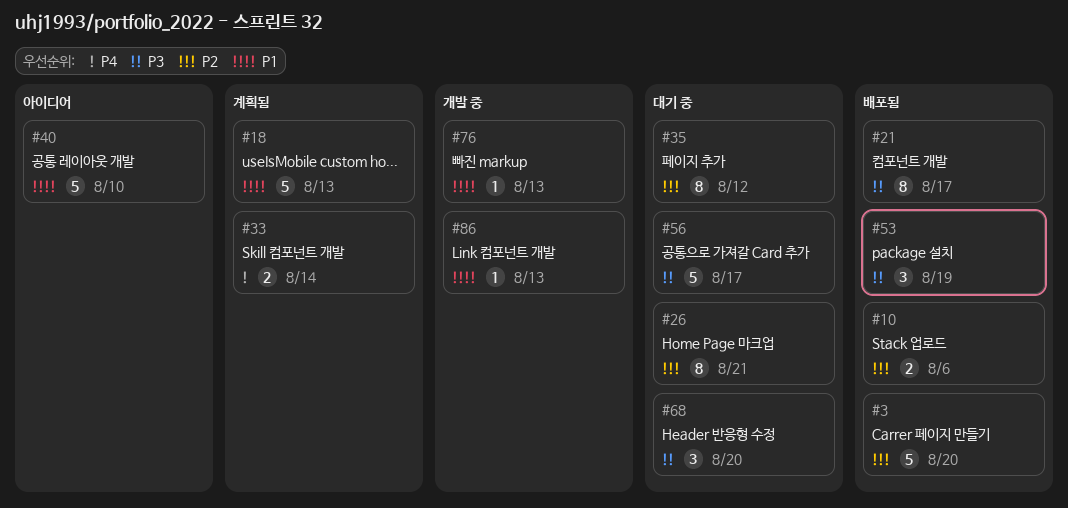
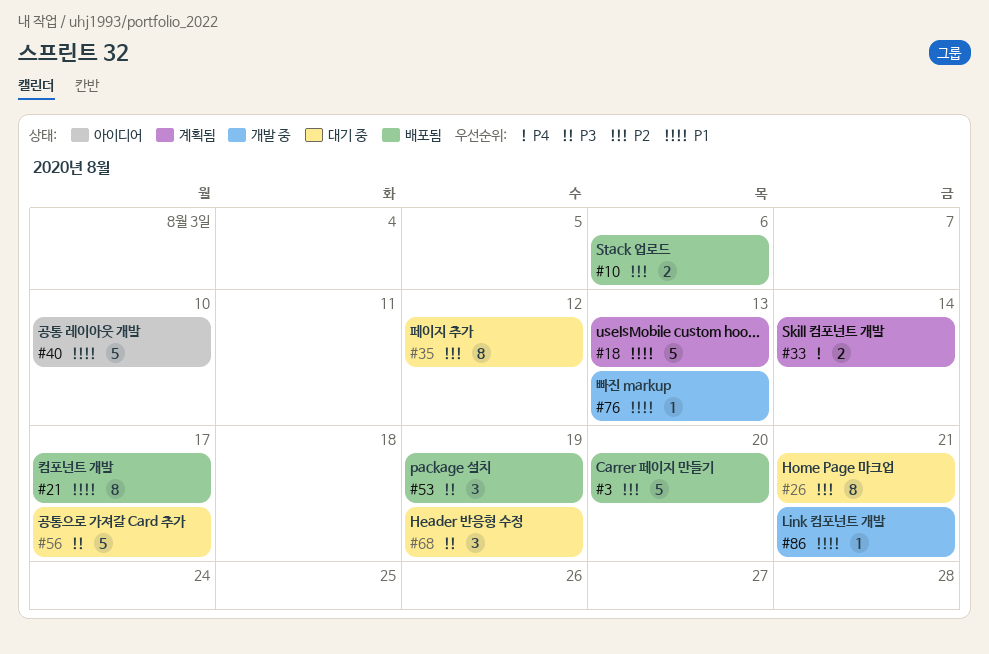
#21, priority: P3 -> P1
#68, due: Aug 20 -> Aug 19
#86, due: Aug 13 -> Aug 21

